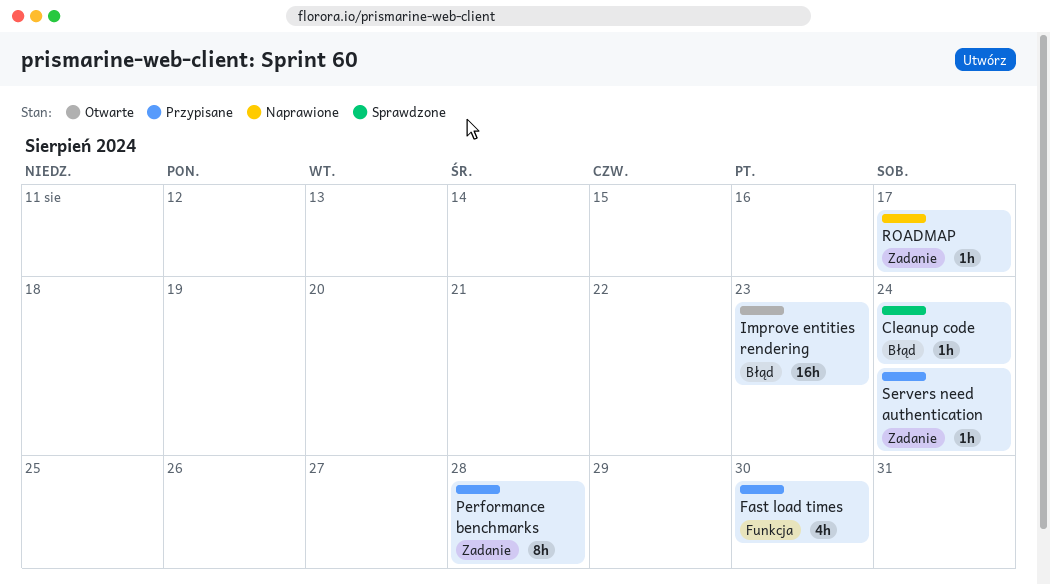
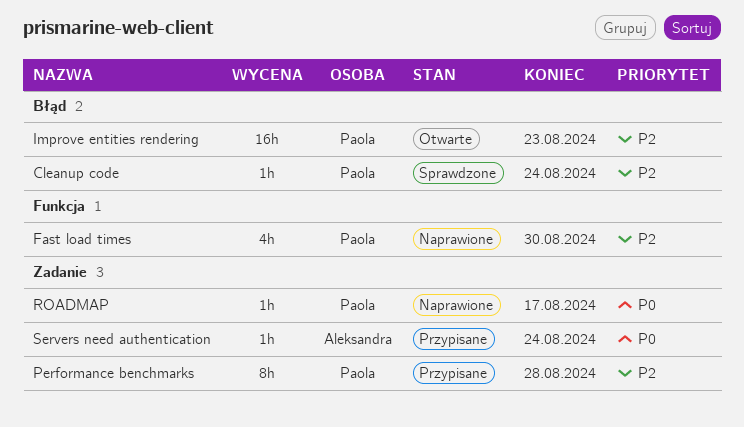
Fast load times, status: Przypisane -> Naprawione

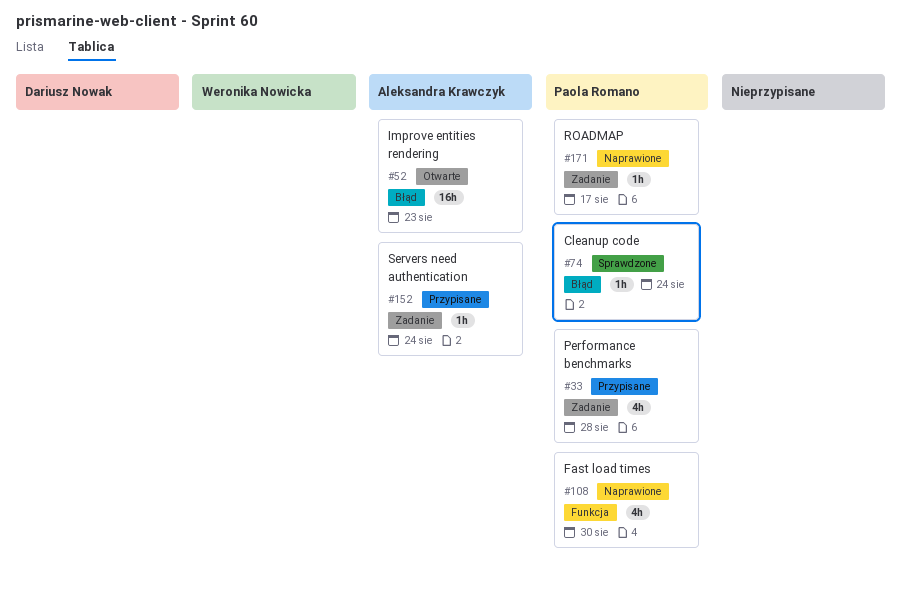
Improve entities rendering, owner: Paola Romano -> Aleksandra Krawczyk
Performance benchmarks, estimate: 8h -> 4h

